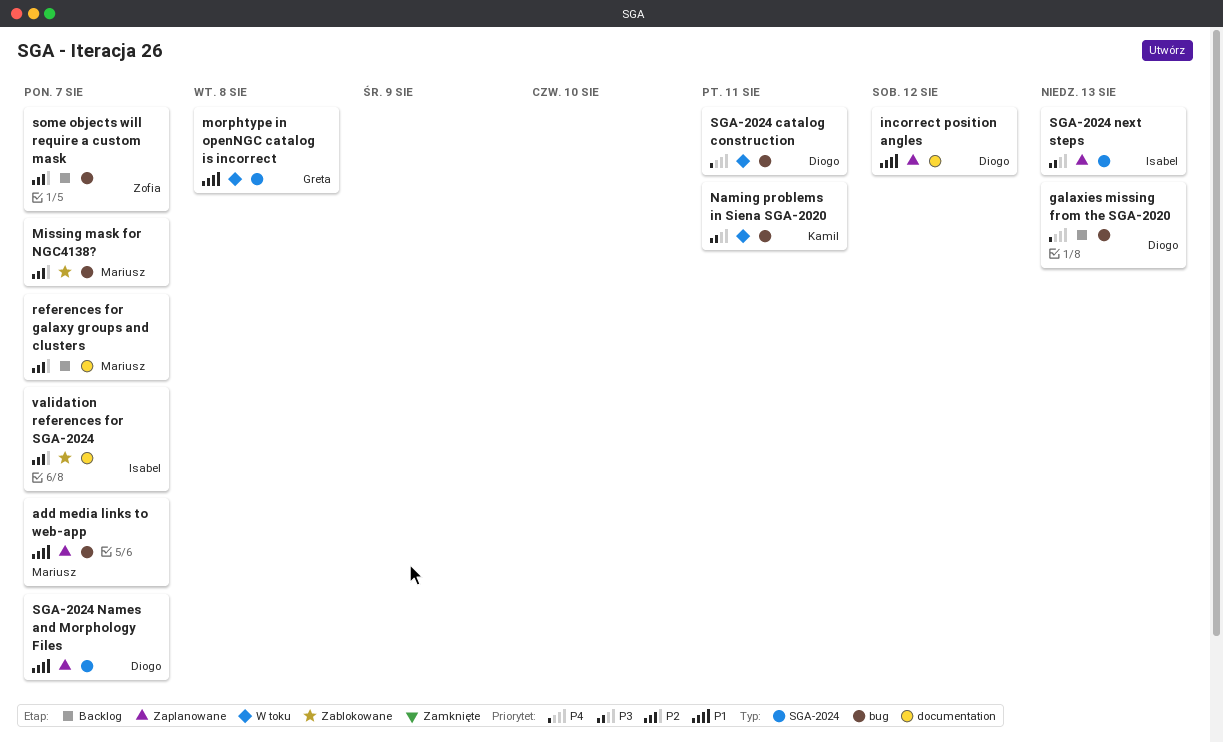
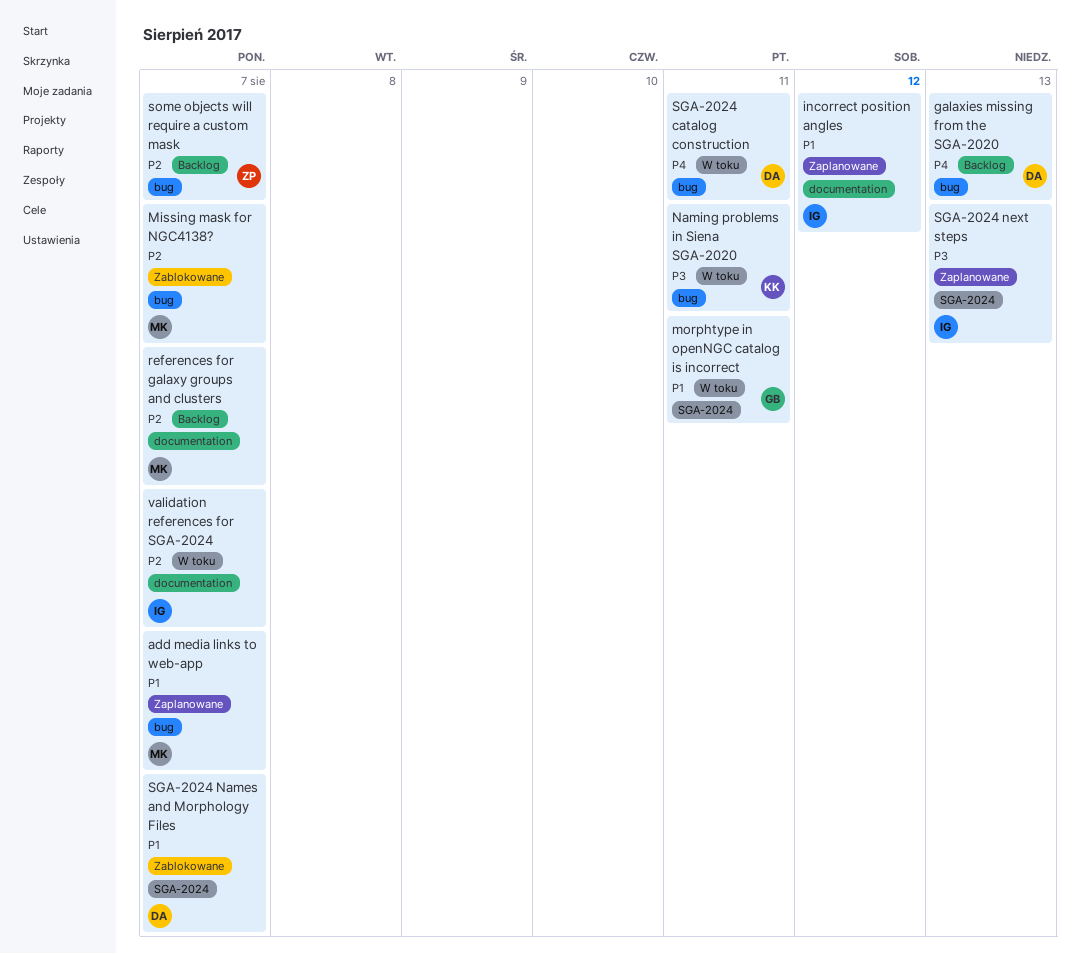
incorrect position angles, owner: Diogo -> Isabel
morphtype in openNGC catalog is incorrect, due: Aug 8 -> Aug 11
SGA-2024 Names and Morphology Files, status: Zaplanowane -> Zablokowane
validation references for SGA-2024, status: Zablokowane -> W toku

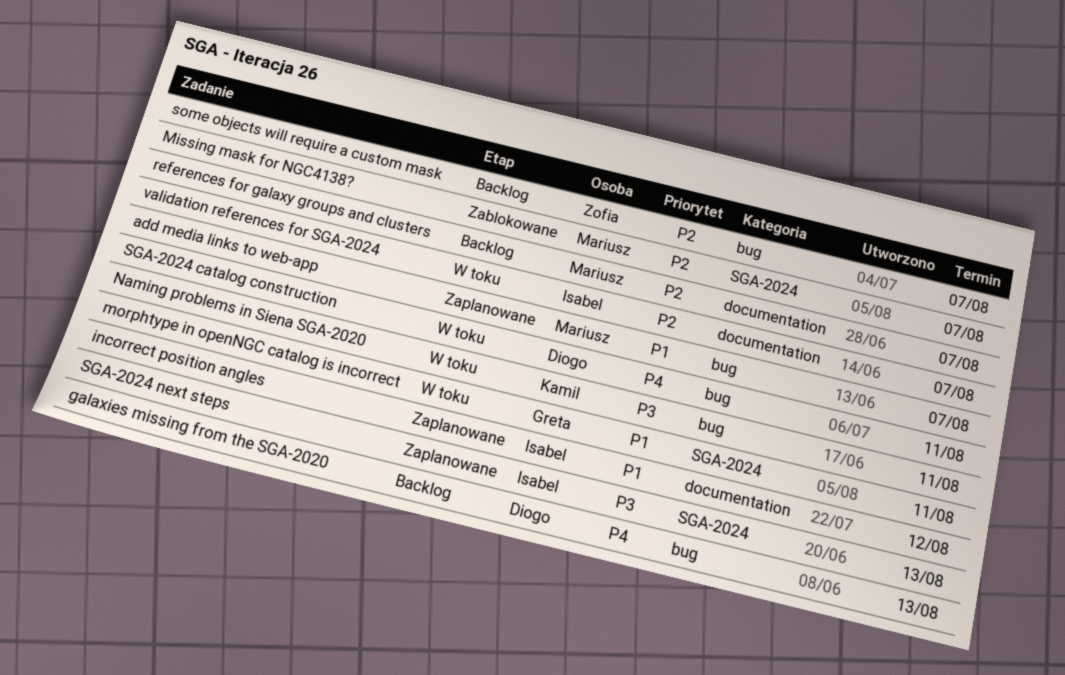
Missing mask for NGC4138?, label: bug -> SGA-2024
SGA-2024 Names and Morphology Files: present -> none

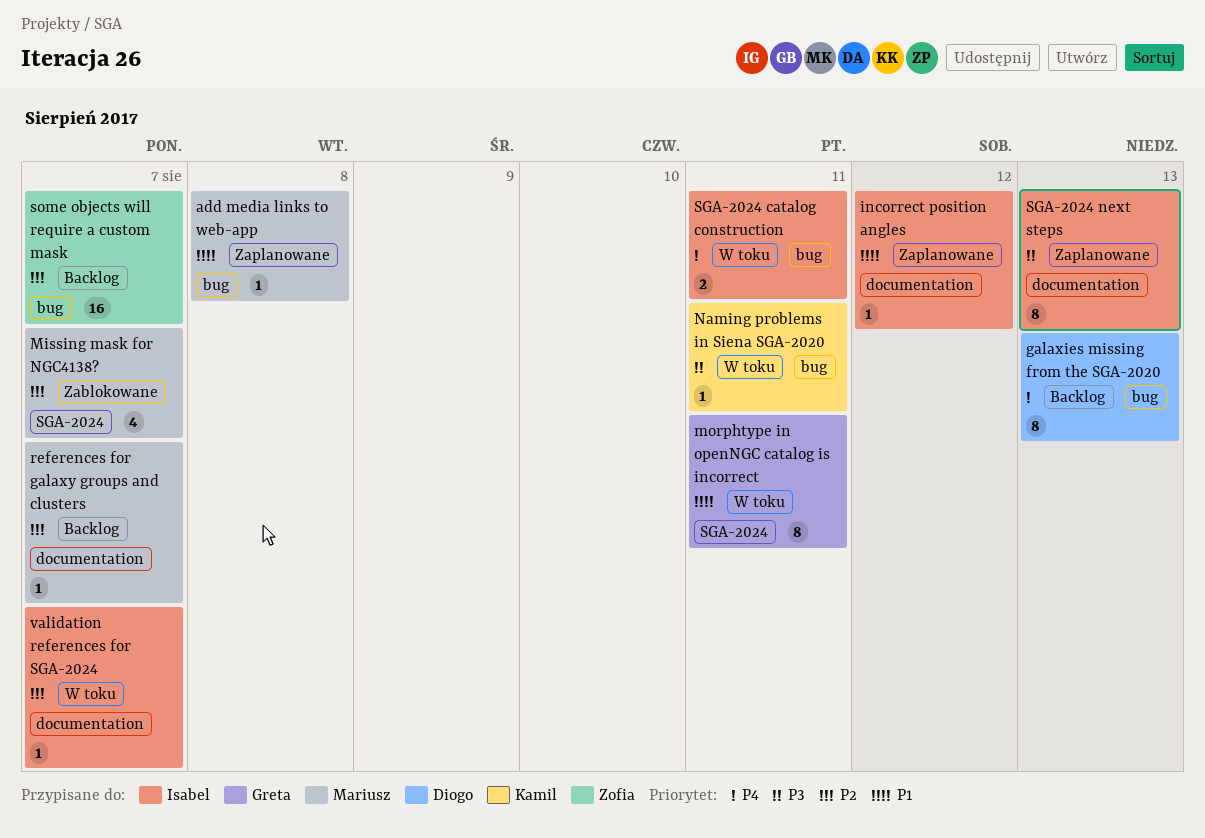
add media links to web-app, due: Aug 7 -> Aug 8
SGA-2024 catalog construction, owner: Diogo -> Isabel
SGA-2024 next steps, label: SGA-2024 -> documentation

